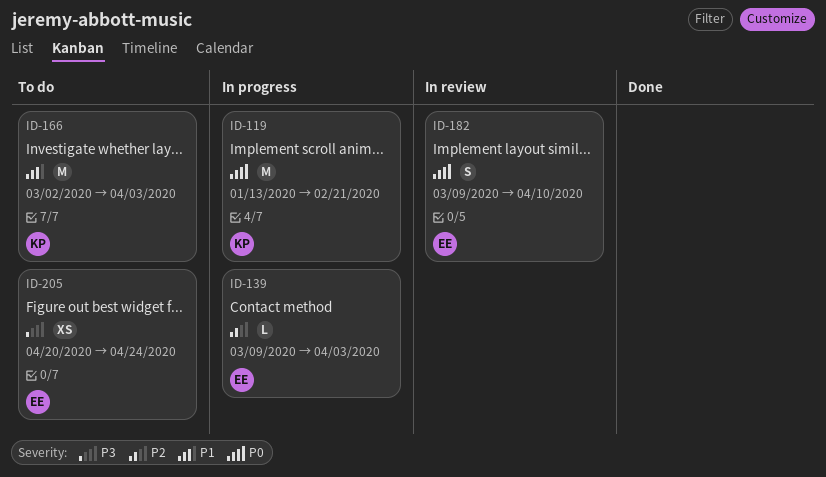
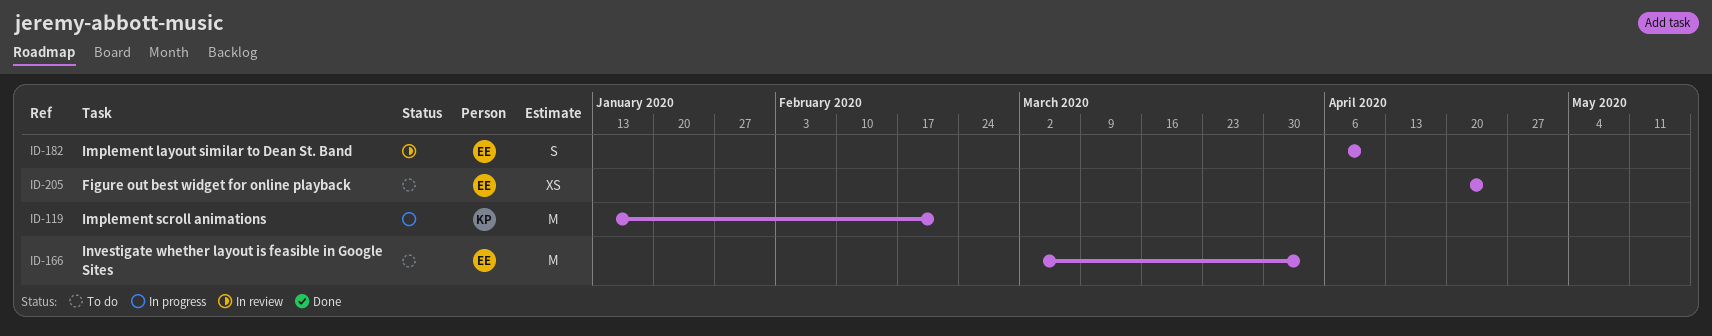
ID-139: present -> none
ID-166, owner: KP -> EE
ID-182, start: Mar 9 -> Apr 6

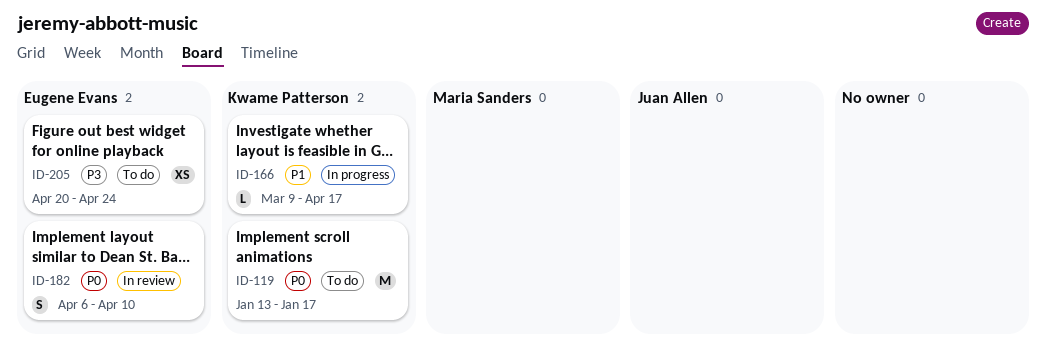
ID-119, status: In progress -> To do
ID-119, due: Feb 21 -> Jan 17
ID-166, status: To do -> In progress
ID-166, owner: Eugene Evans -> Kwame Patterson
ID-166, estimate: M -> L
ID-166, start: Mar 2 -> Mar 9
ID-166, due: Apr 3 -> Apr 17

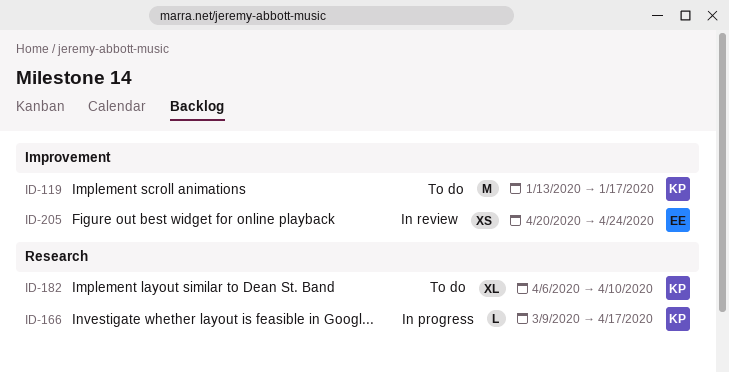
ID-182, status: In review -> To do
ID-182, owner: Eugene Evans -> Kwame Patterson
ID-182, estimate: S -> XL
ID-205, status: To do -> In review

